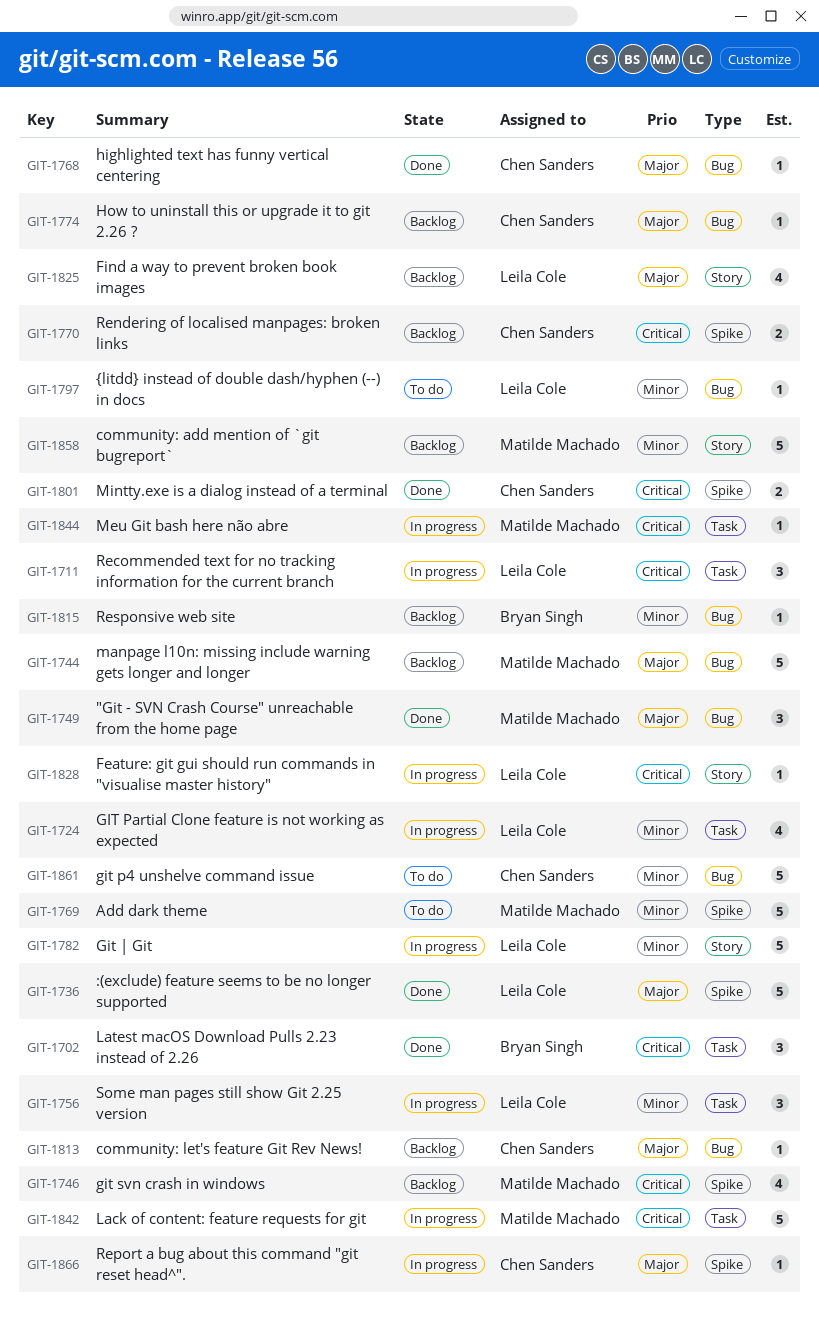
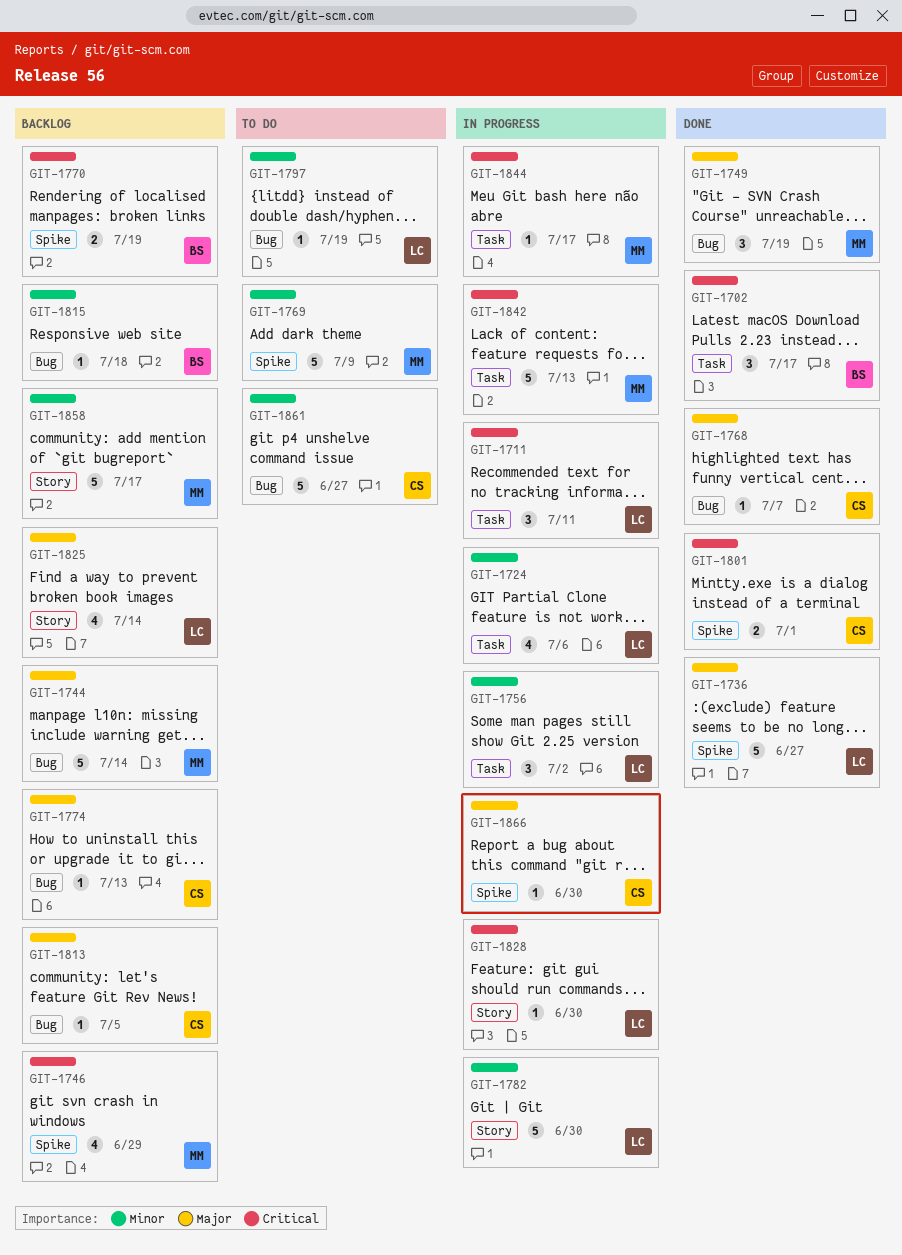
GIT-1770, owner: Chen Sanders -> Bryan Singh

